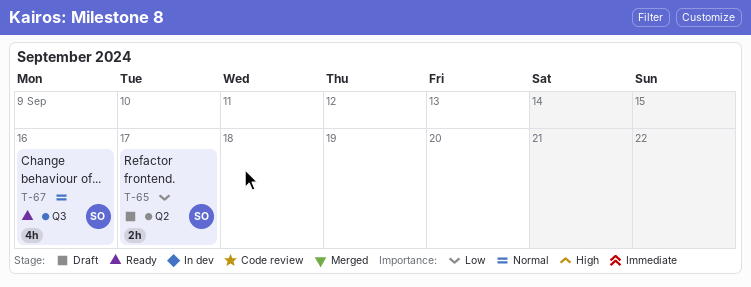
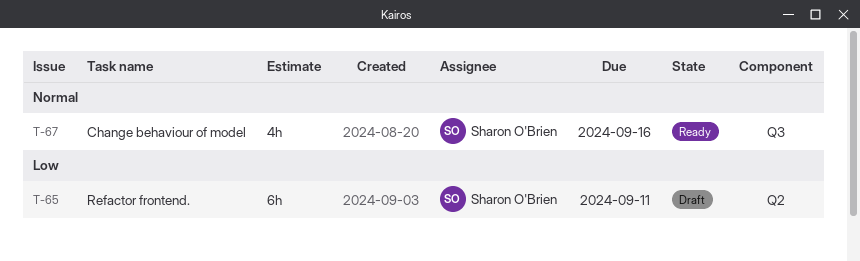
T-65, estimate: 2h -> 6h
T-65, due: Sep 17 -> Sep 11

